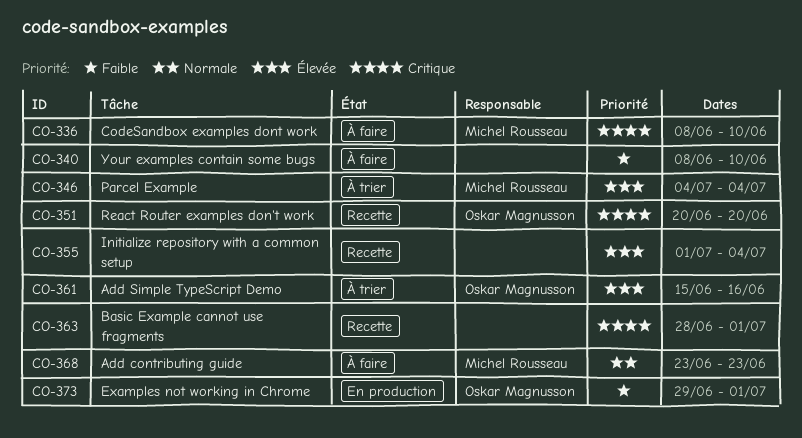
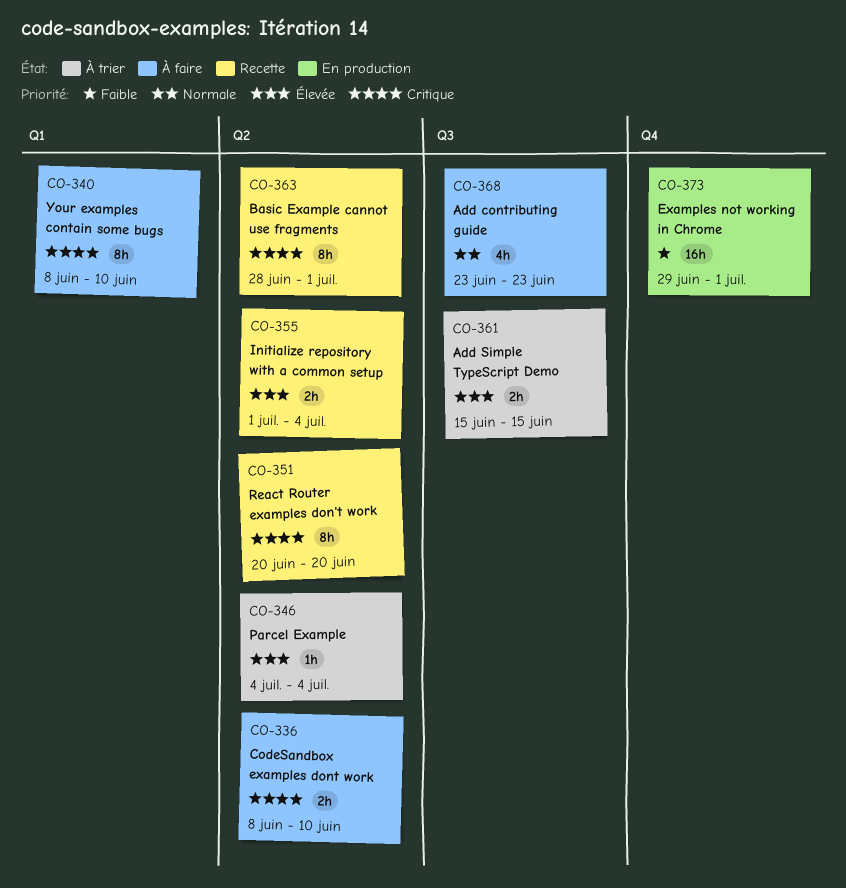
CO-340, priority: Faible -> Critique
CO-361, due: Jun 16 -> Jun 15

